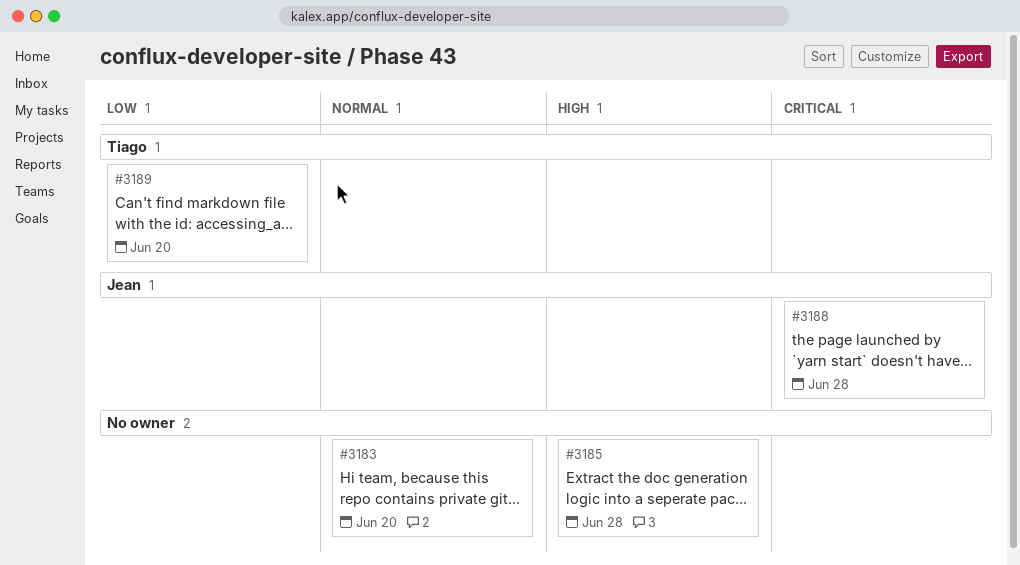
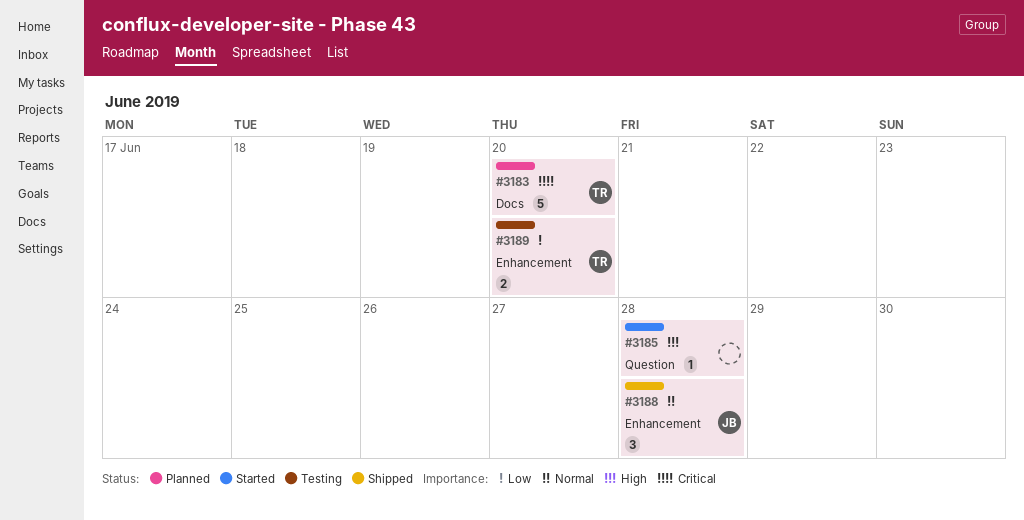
#3183, owner: none -> Tiago
#3183, priority: Normal -> Critical
#3188, priority: Critical -> Normal

